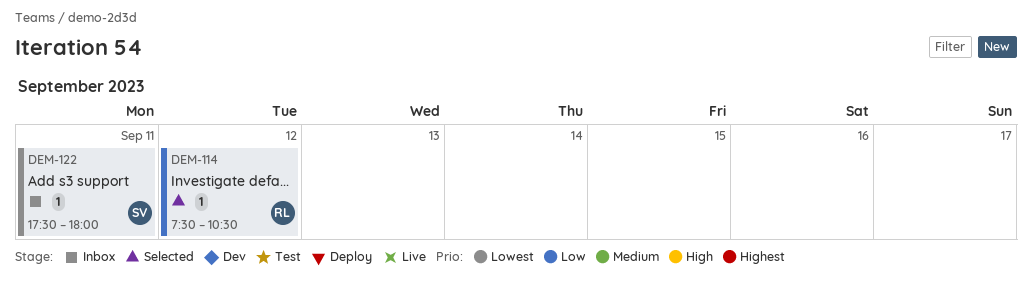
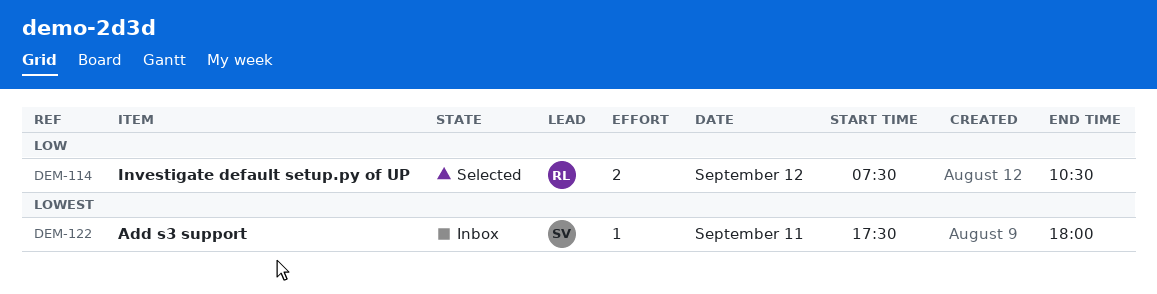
DEM-114, estimate: 1 -> 2

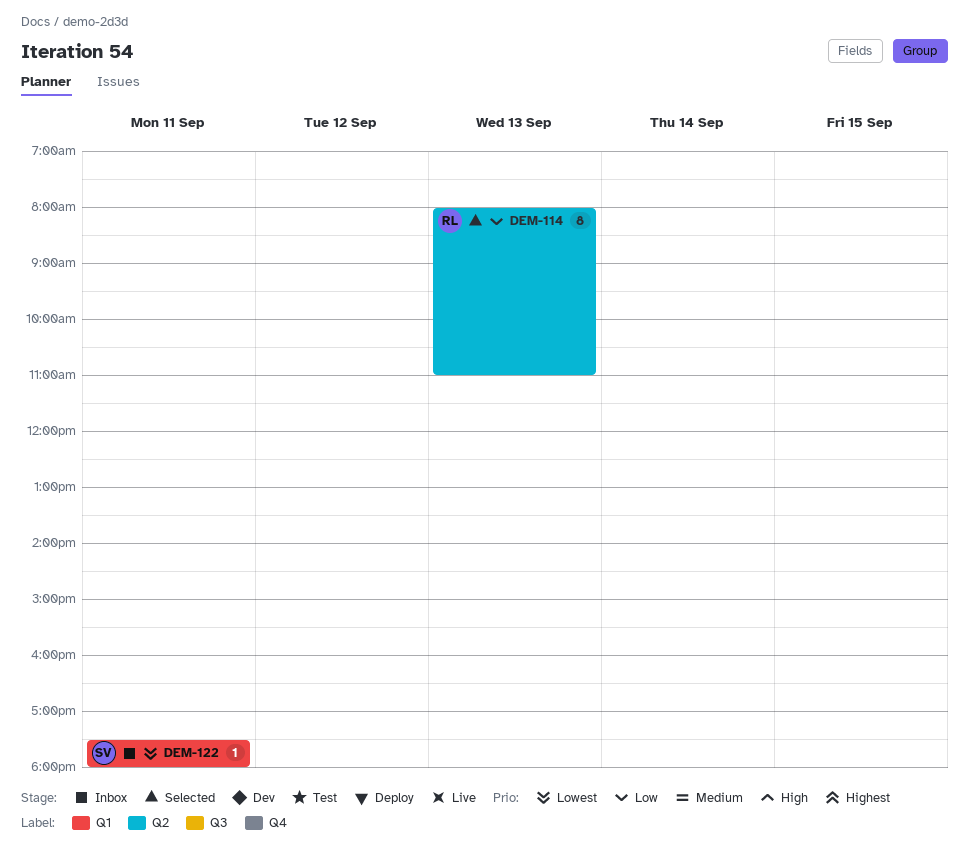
DEM-114, estimate: 2 -> 8
DEM-114, day: Sep 12 -> Sep 13
DEM-114, begins: 07:30 -> 08:00
DEM-114, ends: 10:30 -> 11:00

